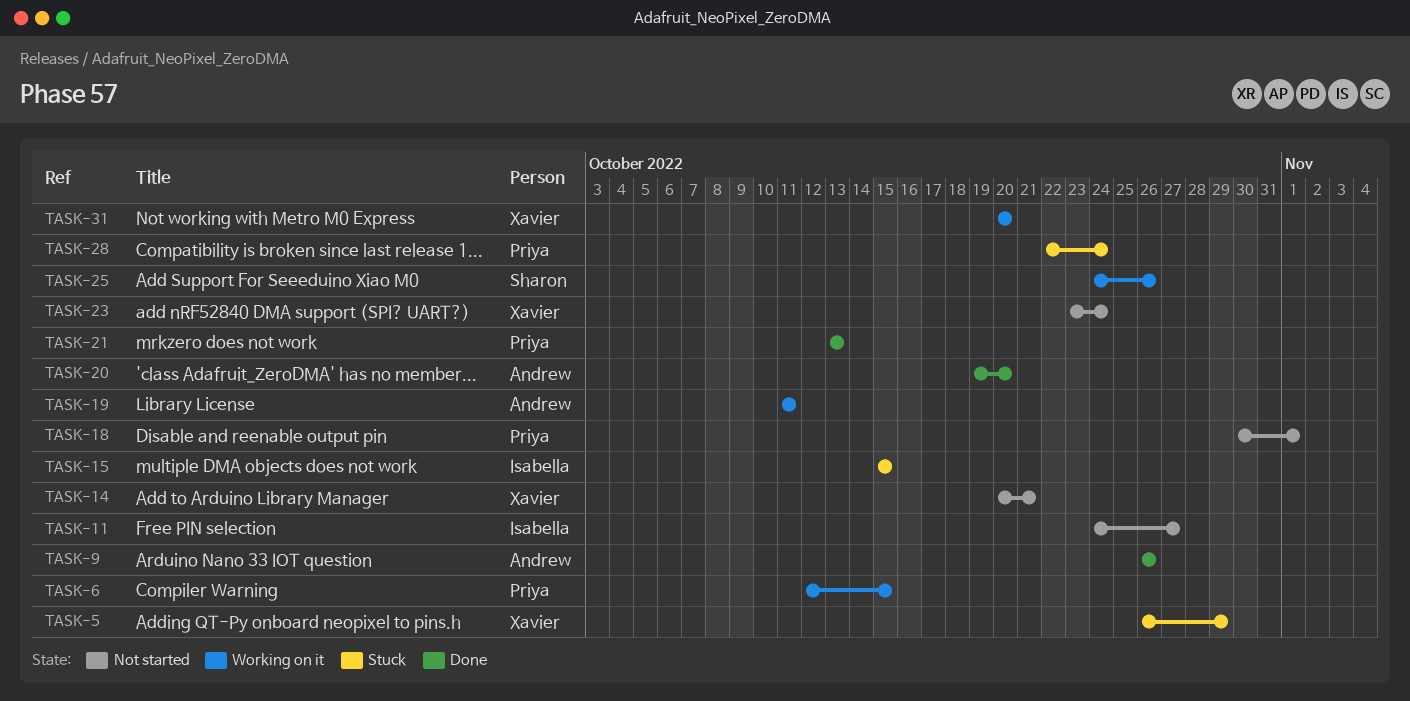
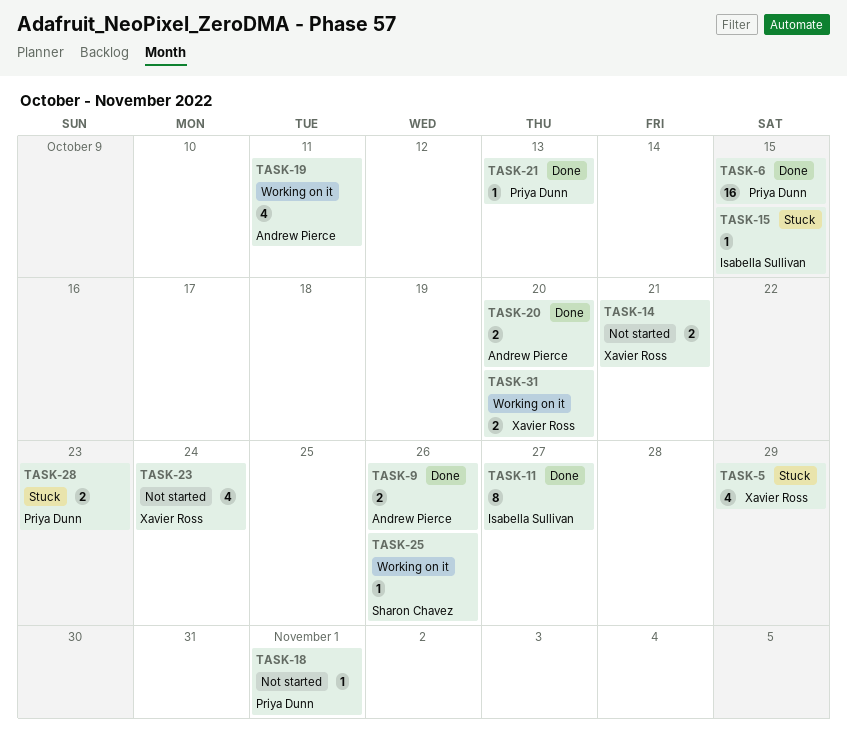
TASK-6, status: Working on it -> Done
TASK-11, status: Not started -> Done
TASK-28, due: Oct 24 -> Oct 23

